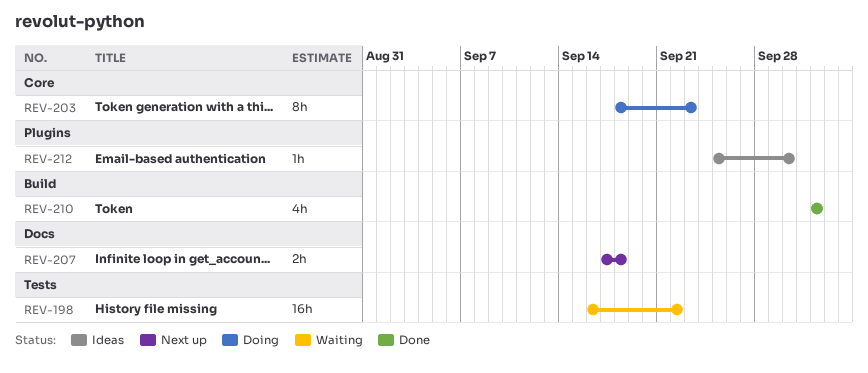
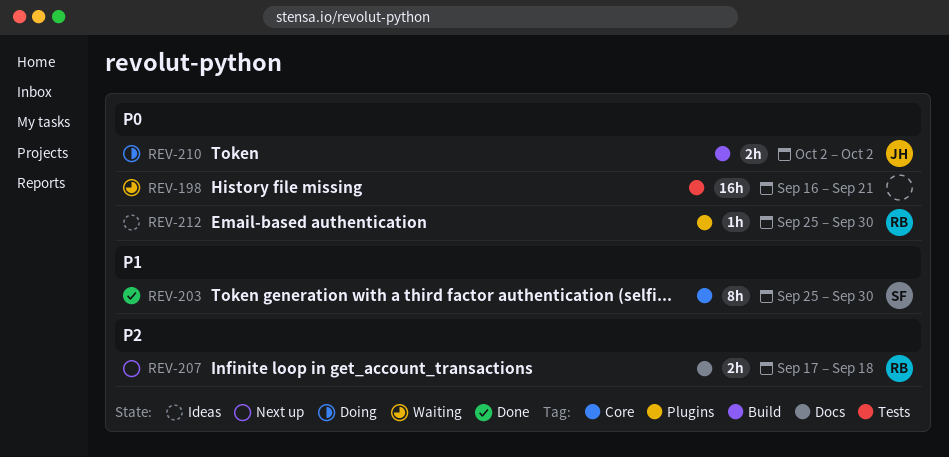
REV-198, due: Sep 22 -> Sep 21
REV-203, status: Doing -> Done
REV-203, start: Sep 18 -> Sep 25
REV-203, due: Sep 23 -> Sep 30
REV-210, status: Done -> Doing
REV-210, estimate: 4h -> 2h

